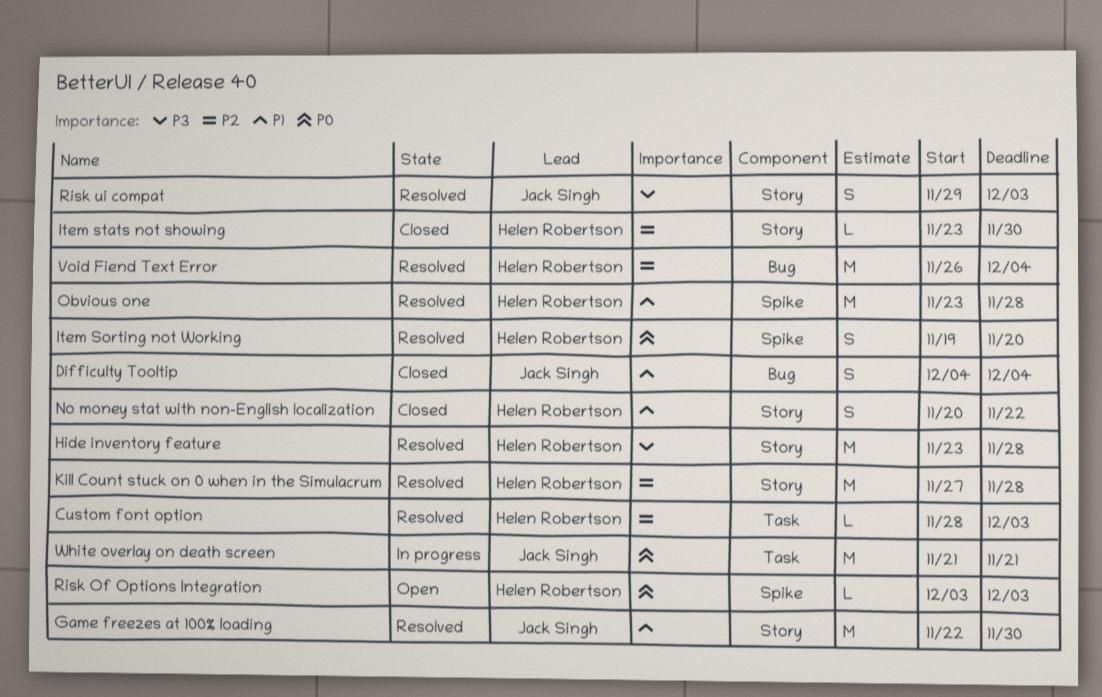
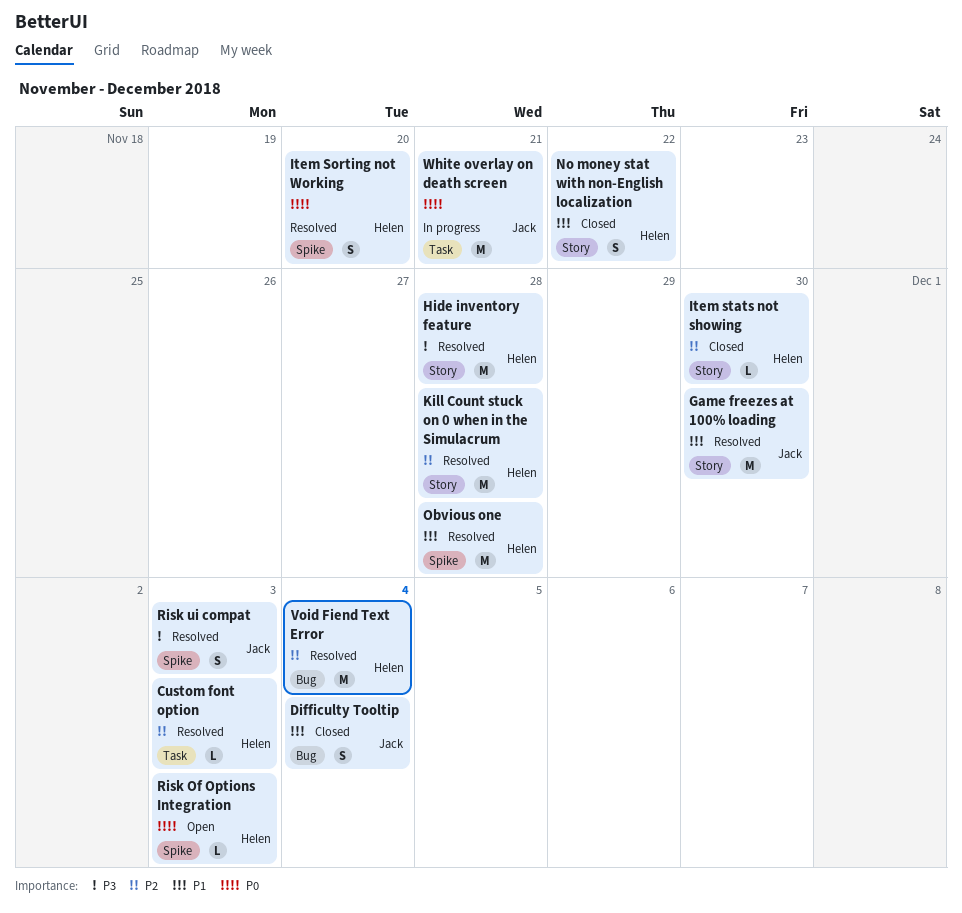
Risk ui compat, label: Story -> Spike

